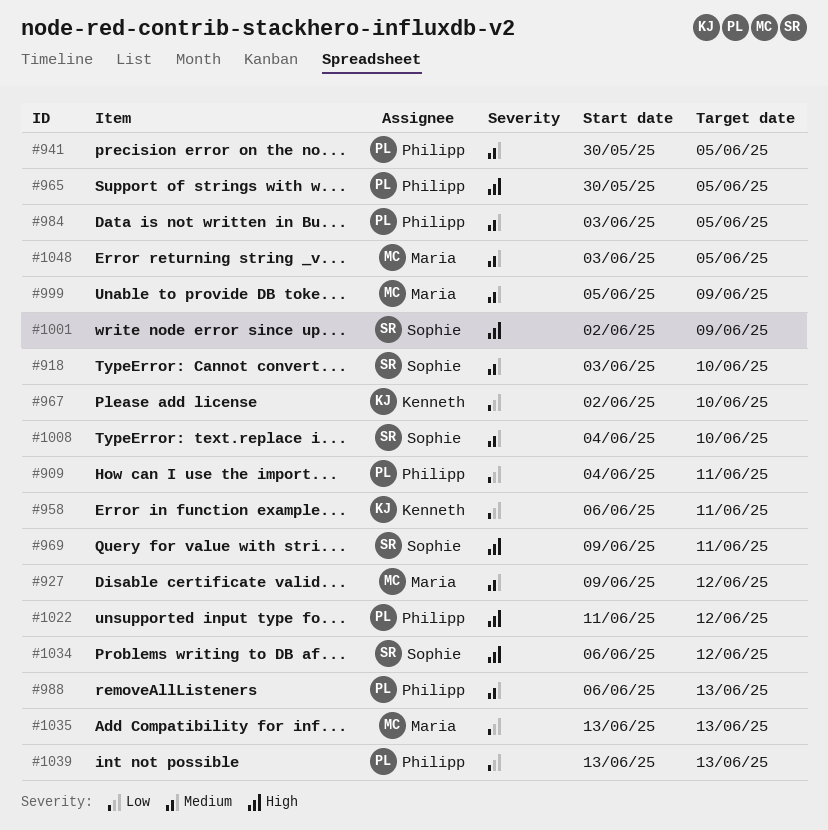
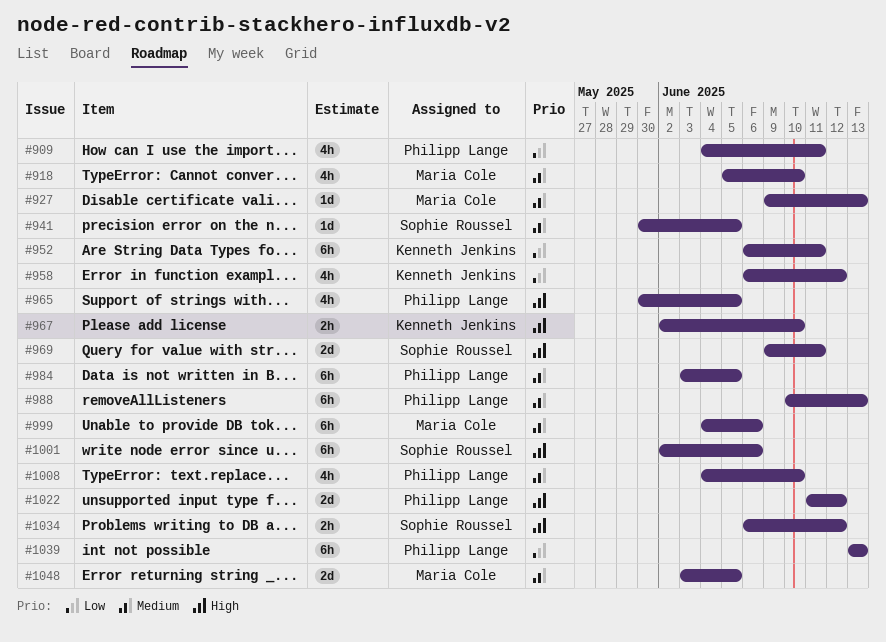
#918, owner: Sophie Roussel -> Maria Cole
#918, start: Jun 3 -> Jun 5
#927, due: Jun 12 -> Jun 13
#941, owner: Philipp Lange -> Sophie Roussel
#952: none -> present
#958, due: Jun 11 -> Jun 12
#967, priority: Low -> High
#988, start: Jun 6 -> Jun 10
#999, start: Jun 5 -> Jun 4
#999, due: Jun 9 -> Jun 6
#1001, due: Jun 9 -> Jun 6
#1008, owner: Sophie Roussel -> Philipp Lange
#1035: present -> none

